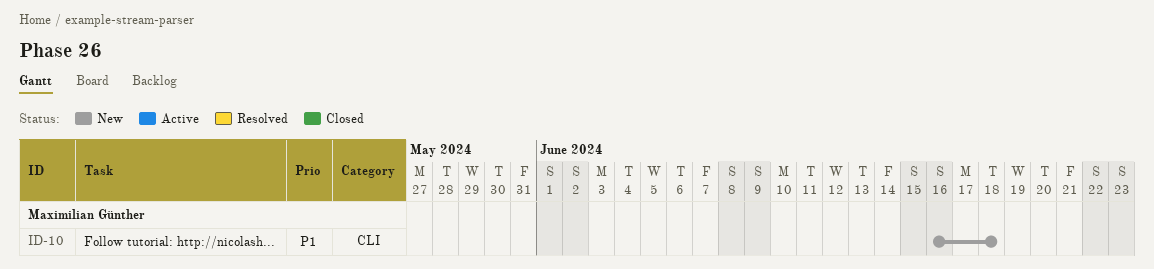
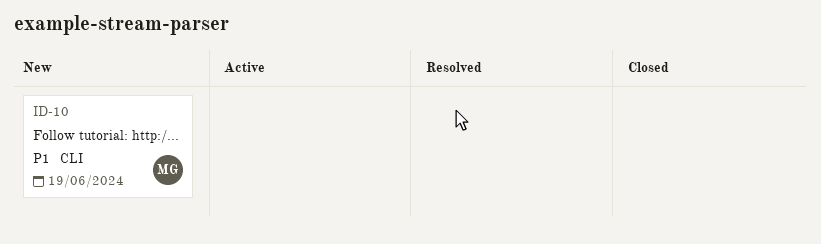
ID-10, due: Jun 18 -> Jun 19

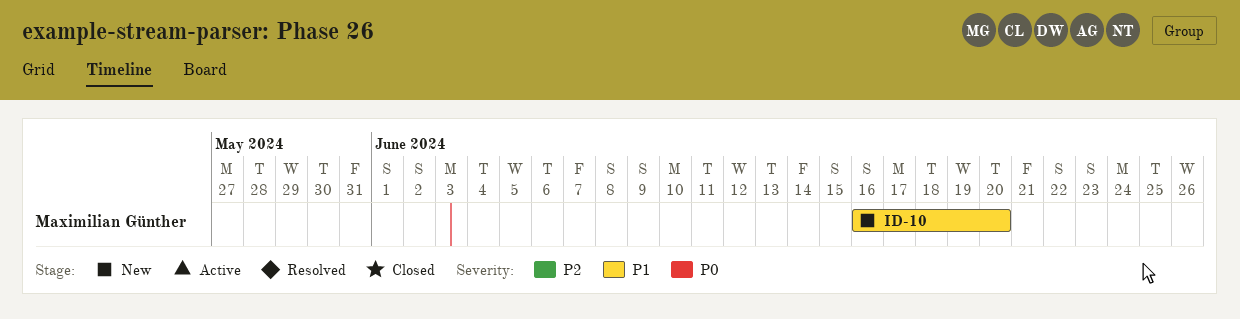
ID-10, due: Jun 19 -> Jun 20

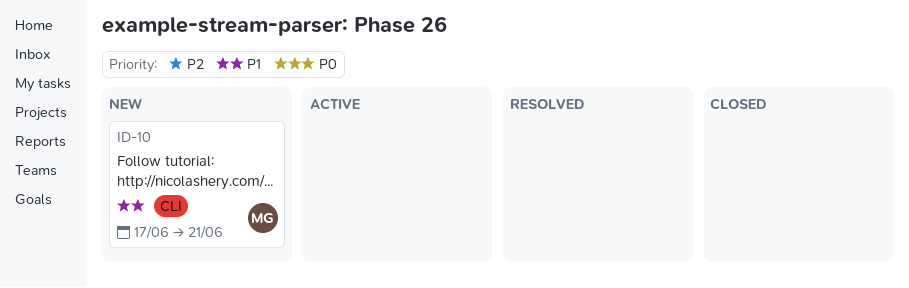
ID-10, start: Jun 16 -> Jun 17
ID-10, due: Jun 20 -> Jun 21

